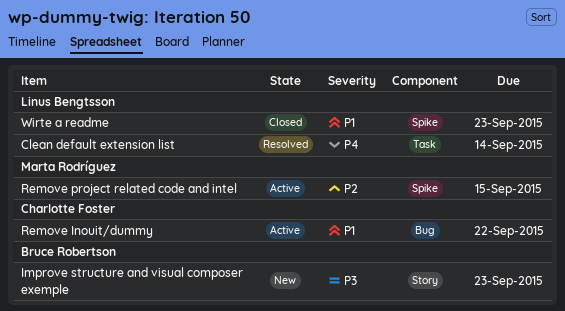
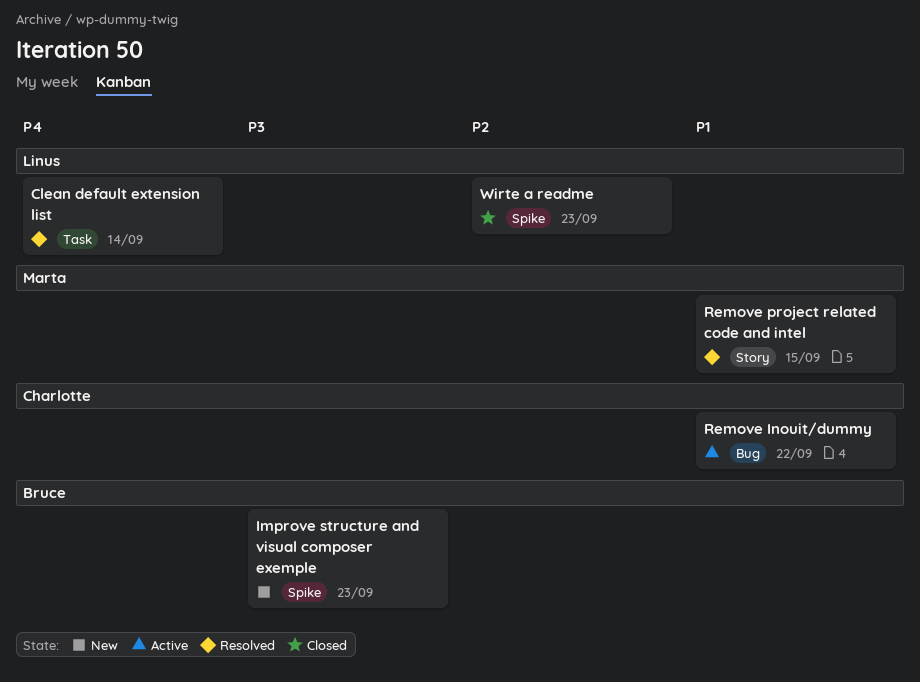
Improve structure and visual composer exemple, label: Story -> Spike
Remove project related code and intel, status: Active -> Resolved
Remove project related code and intel, priority: P2 -> P1
Remove project related code and intel, label: Spike -> Story
Wirte a readme, priority: P1 -> P2

